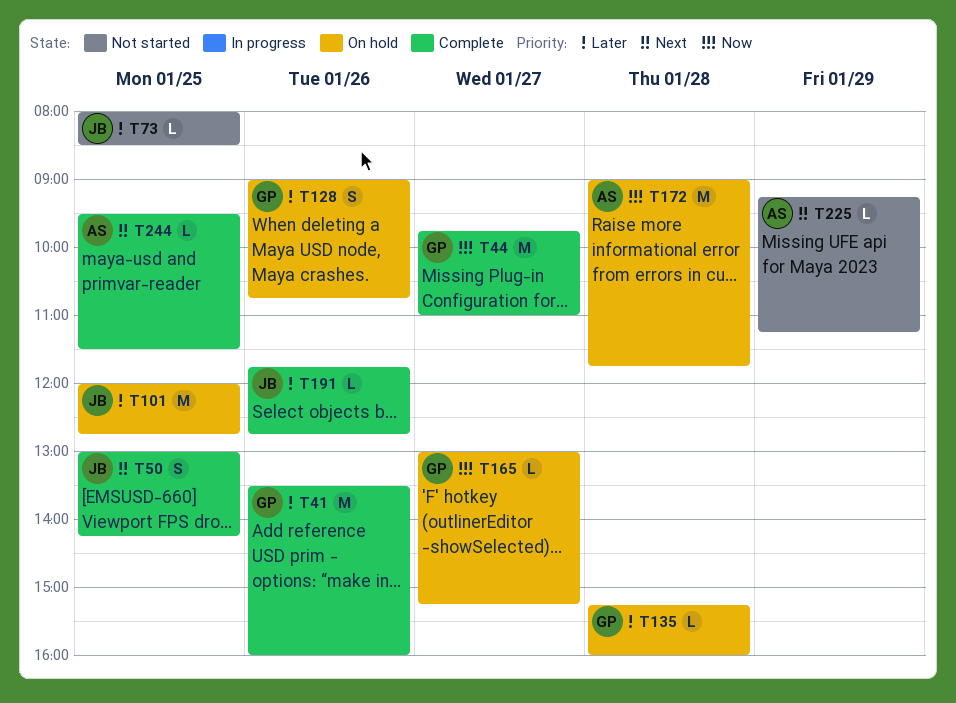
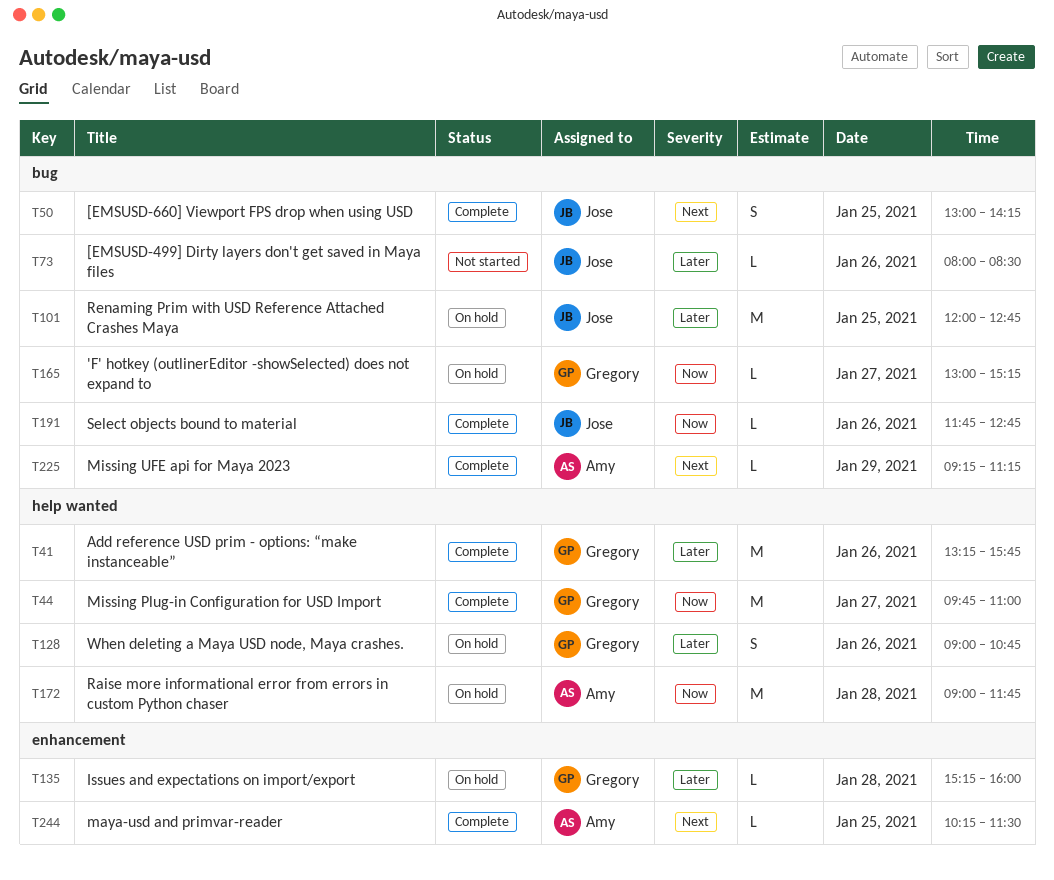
T41, begins: 13:30 -> 13:15
T41, ends: 16:00 -> 15:45
T73, day: Jan 25 -> Jan 26
T191, priority: Later -> Now
T225, status: Not started -> Complete
T244, begins: 09:30 -> 10:15

